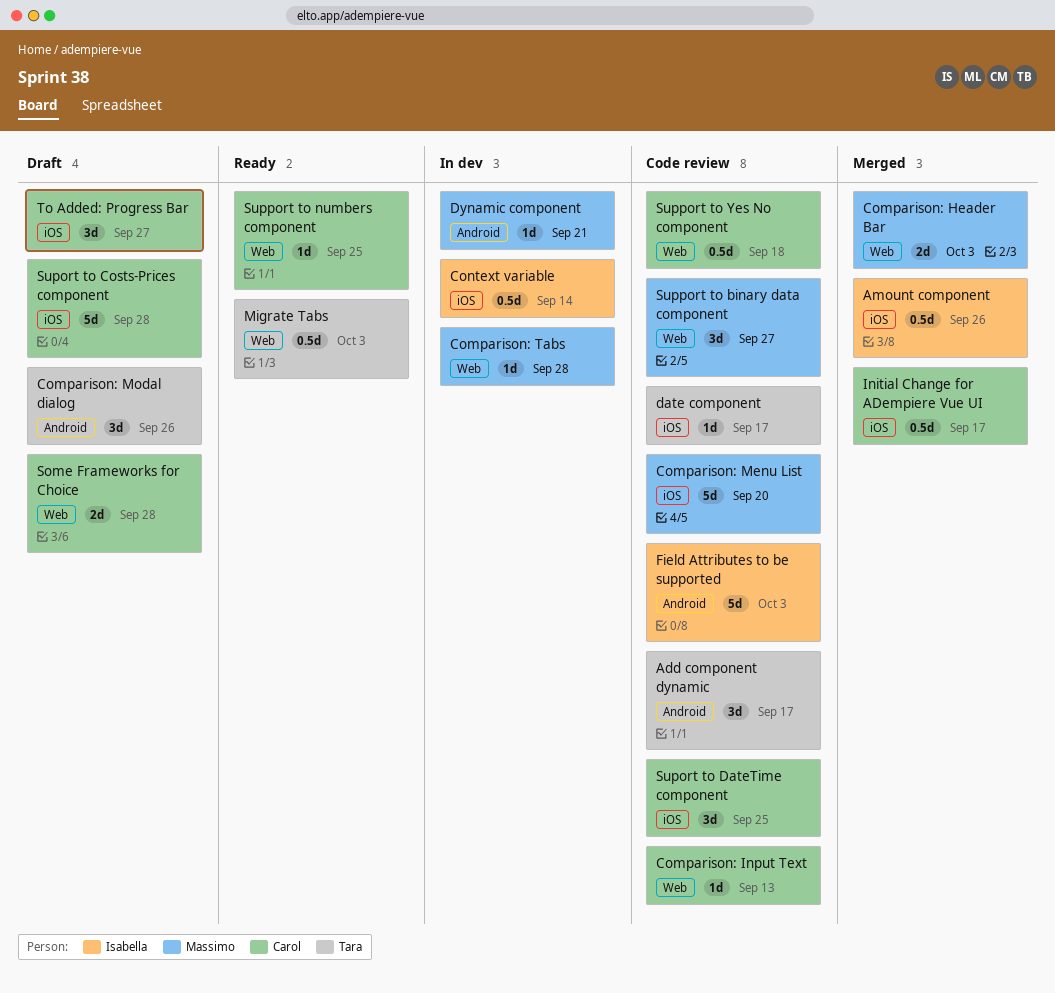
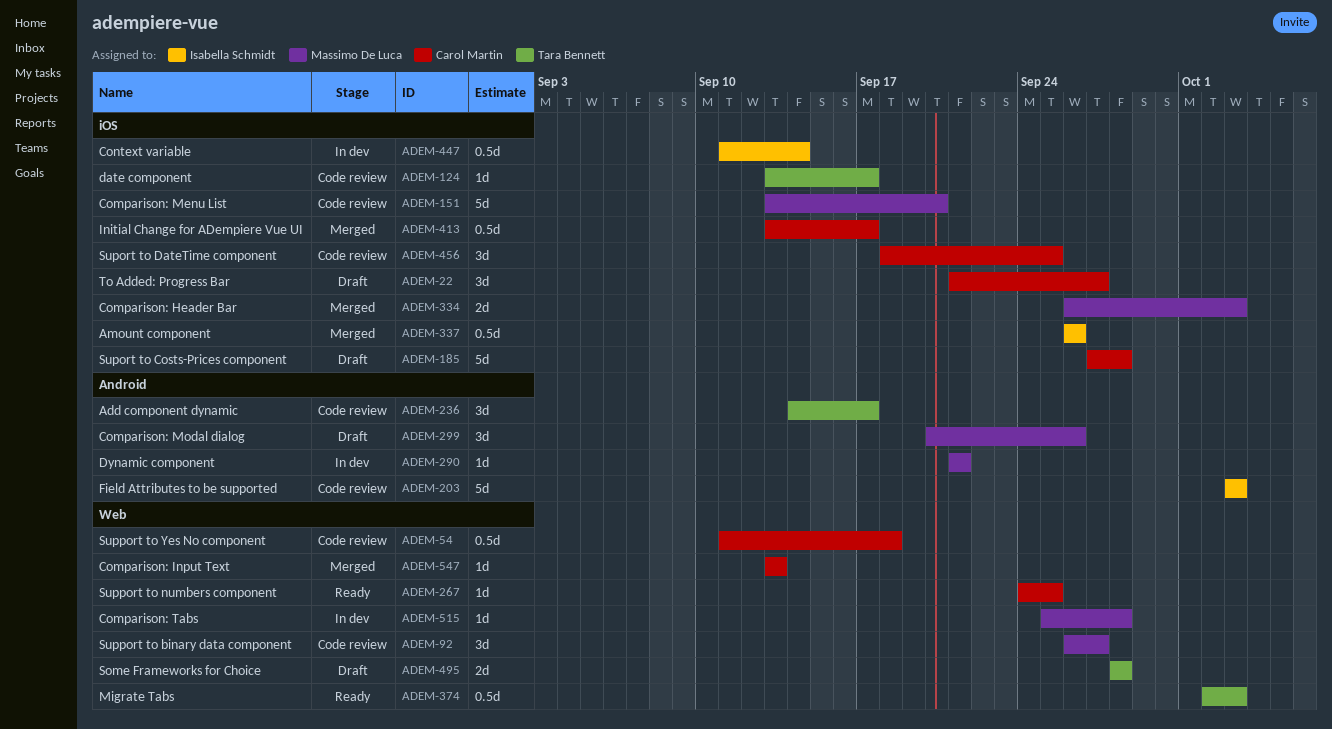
Comparison: Header Bar, label: Web -> iOS
Comparison: Input Text, status: Code review -> Merged
Comparison: Modal dialog, owner: Tara Bennett -> Massimo De Luca
Some Frameworks for Choice, owner: Carol Martin -> Tara Bennett

